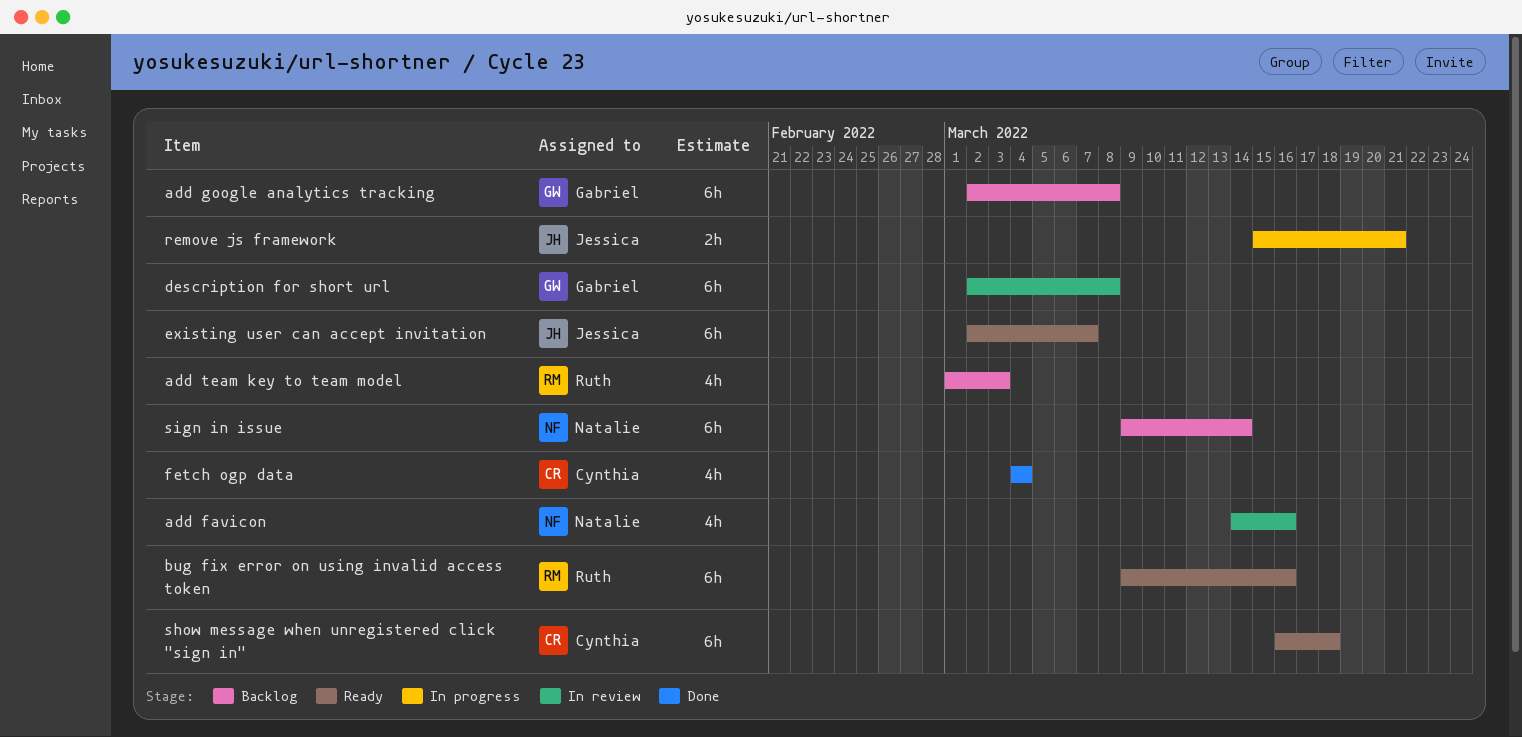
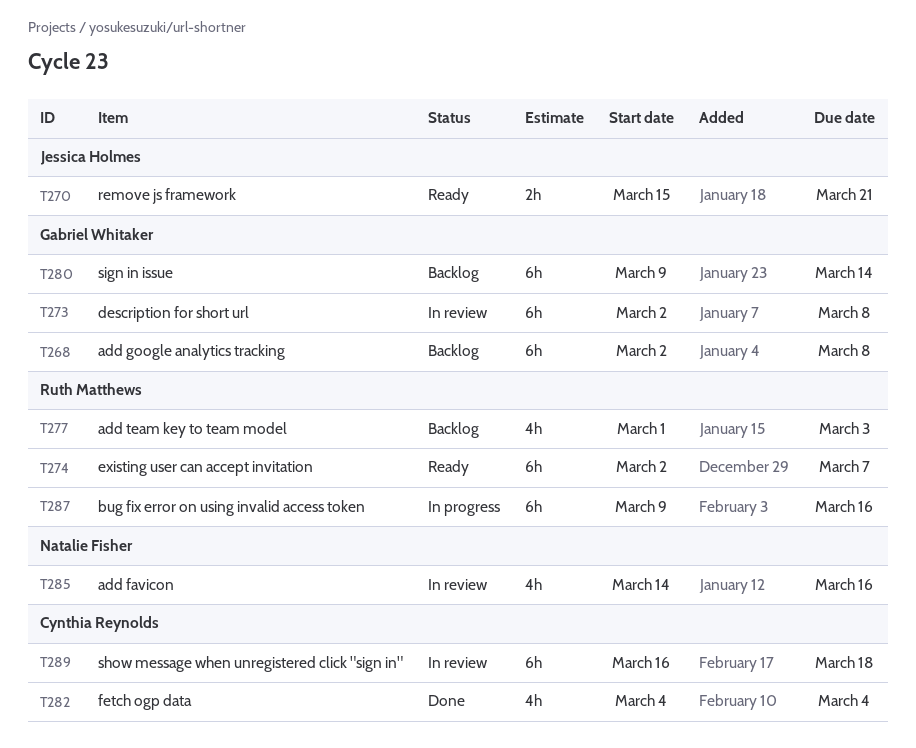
bug fix error on using invalid access token, status: Ready -> In progress
existing user can accept invitation, owner: Jessica Holmes -> Ruth Matthews
remove js framework, status: In progress -> Ready
show message when unregistered click "sign in", status: Ready -> In review
sign in issue, owner: Natalie Fisher -> Gabriel Whitaker

